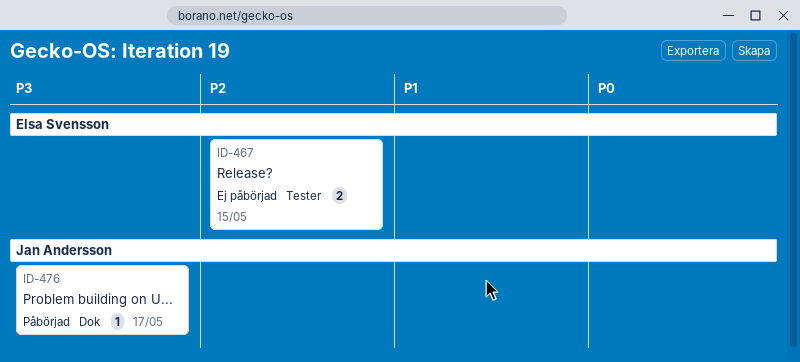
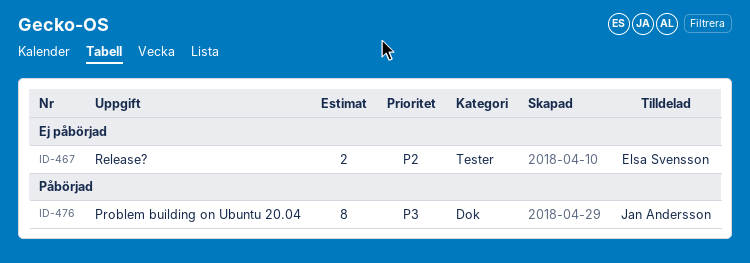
ID-476, estimate: 1 -> 8

